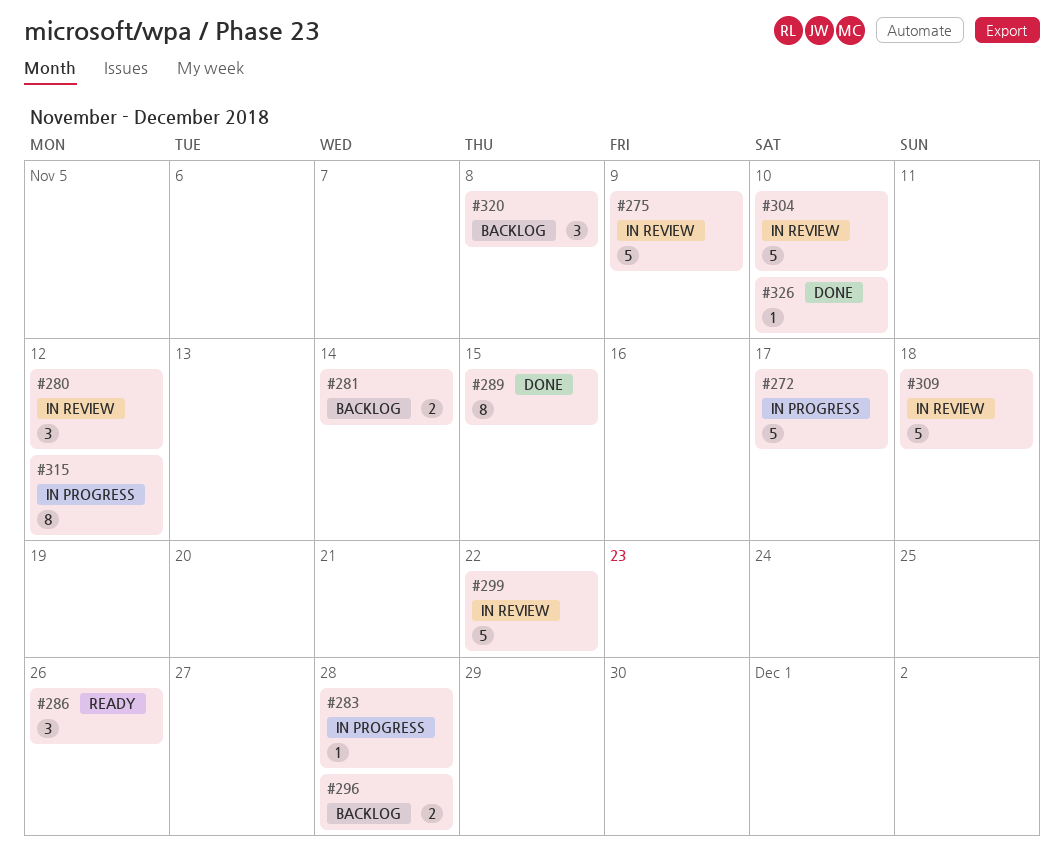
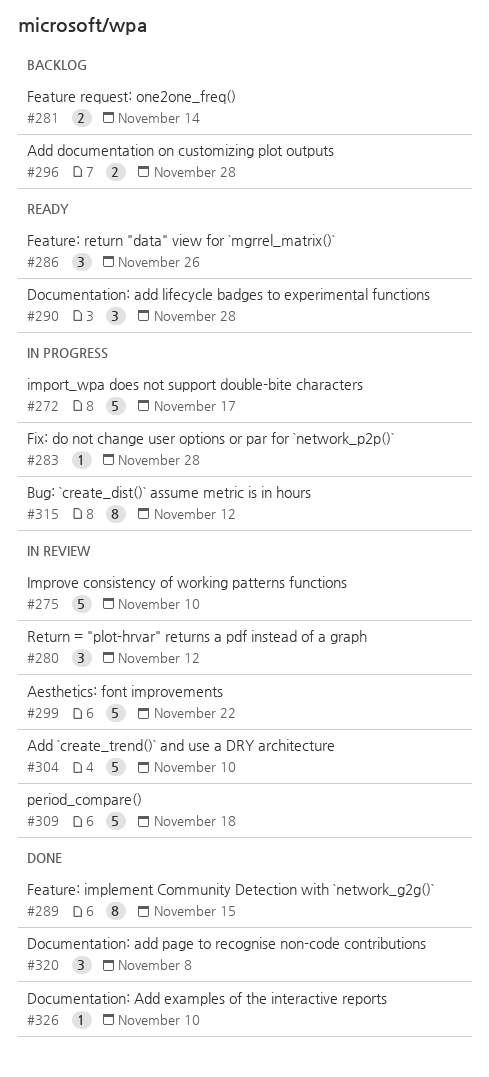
#275, due: Nov 9 -> Nov 10
#290: none -> present
#320, status: Backlog -> Done

